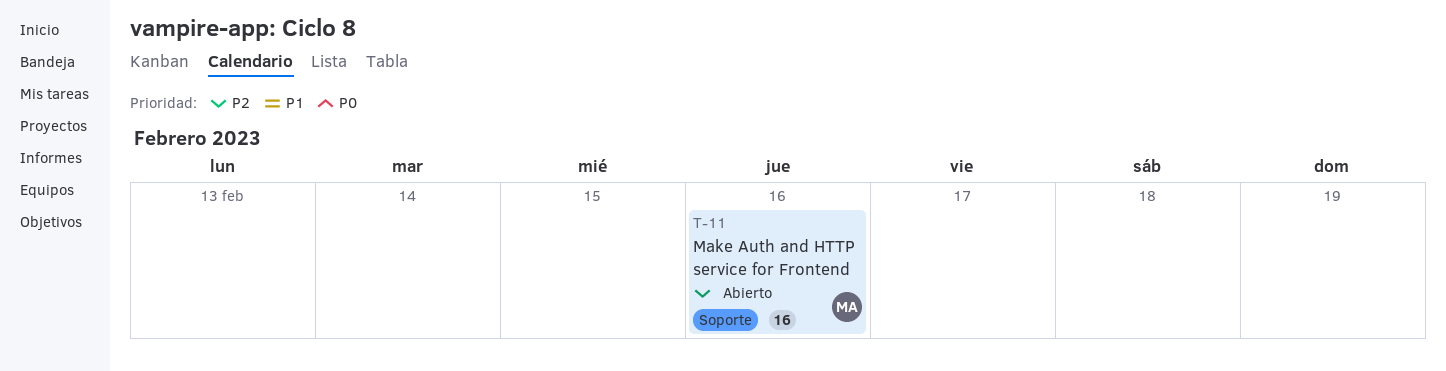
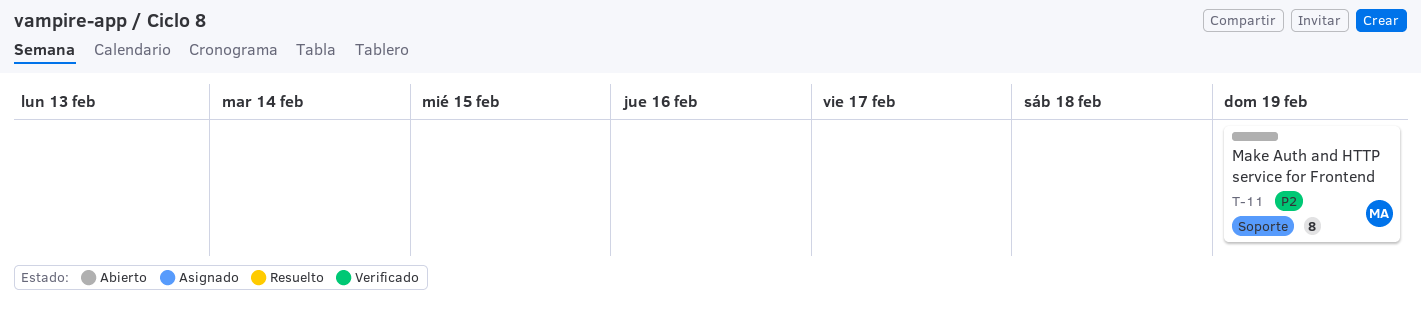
T-11, estimate: 16 -> 8
T-11, due: Feb 16 -> Feb 19

